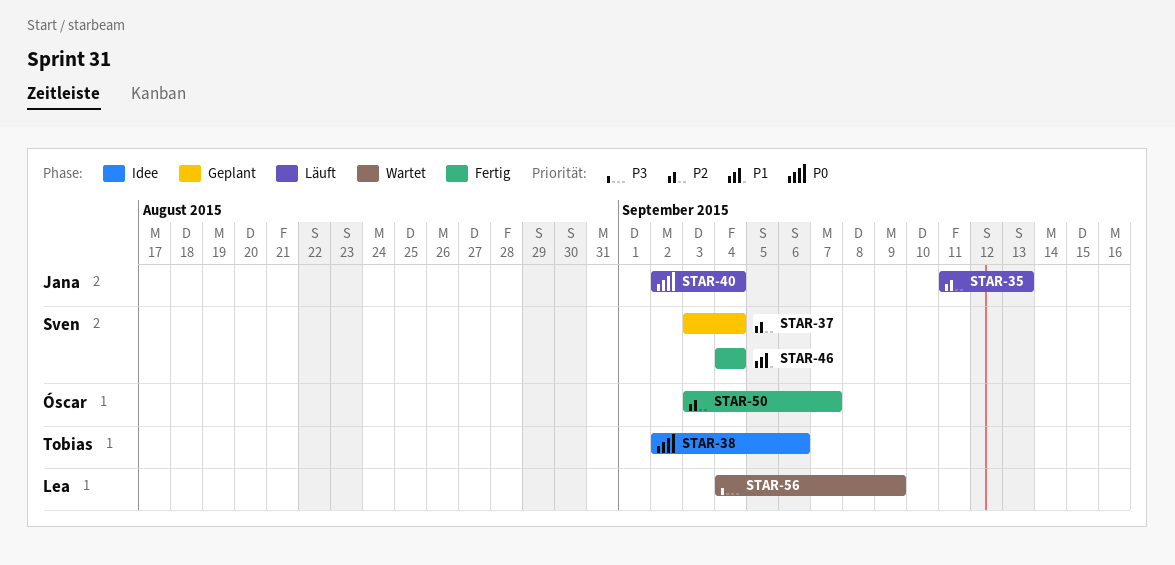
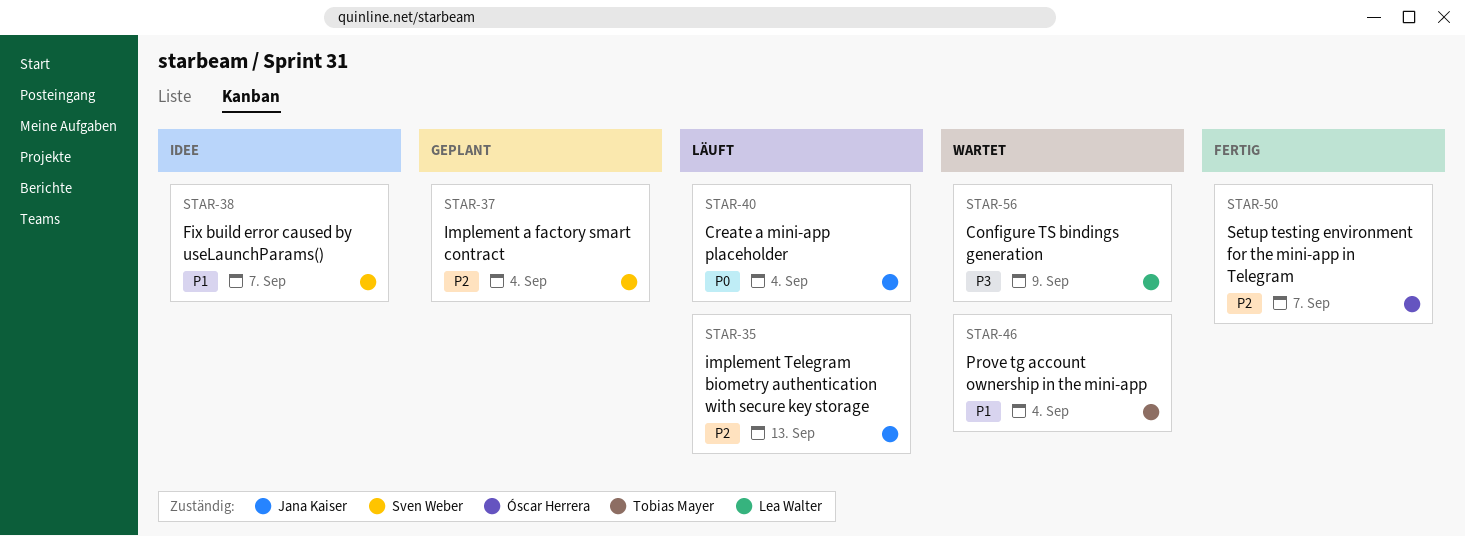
STAR-38, owner: Tobias Mayer -> Sven Weber
STAR-38, priority: P0 -> P1
STAR-38, due: Sep 6 -> Sep 7
STAR-46, status: Fertig -> Wartet
STAR-46, owner: Sven Weber -> Tobias Mayer

